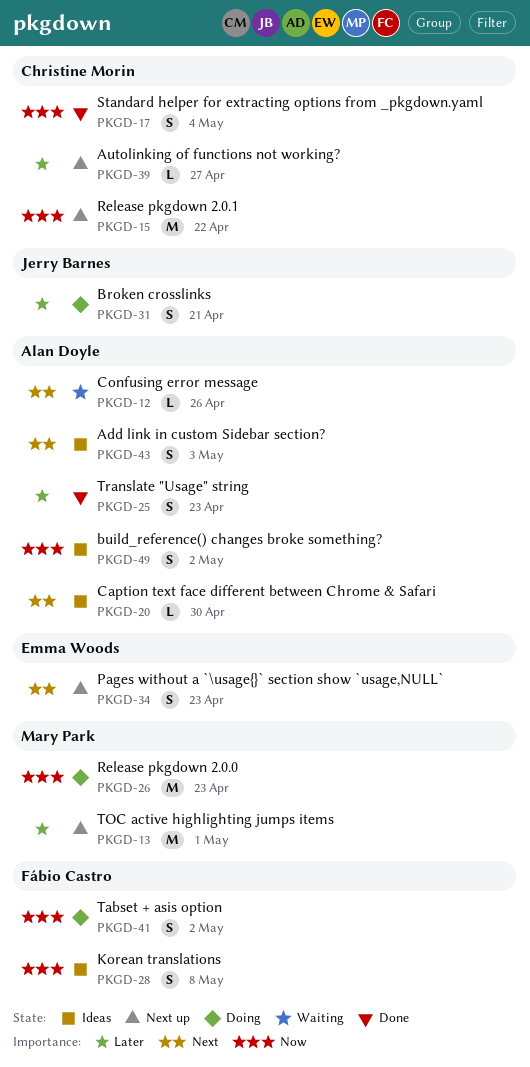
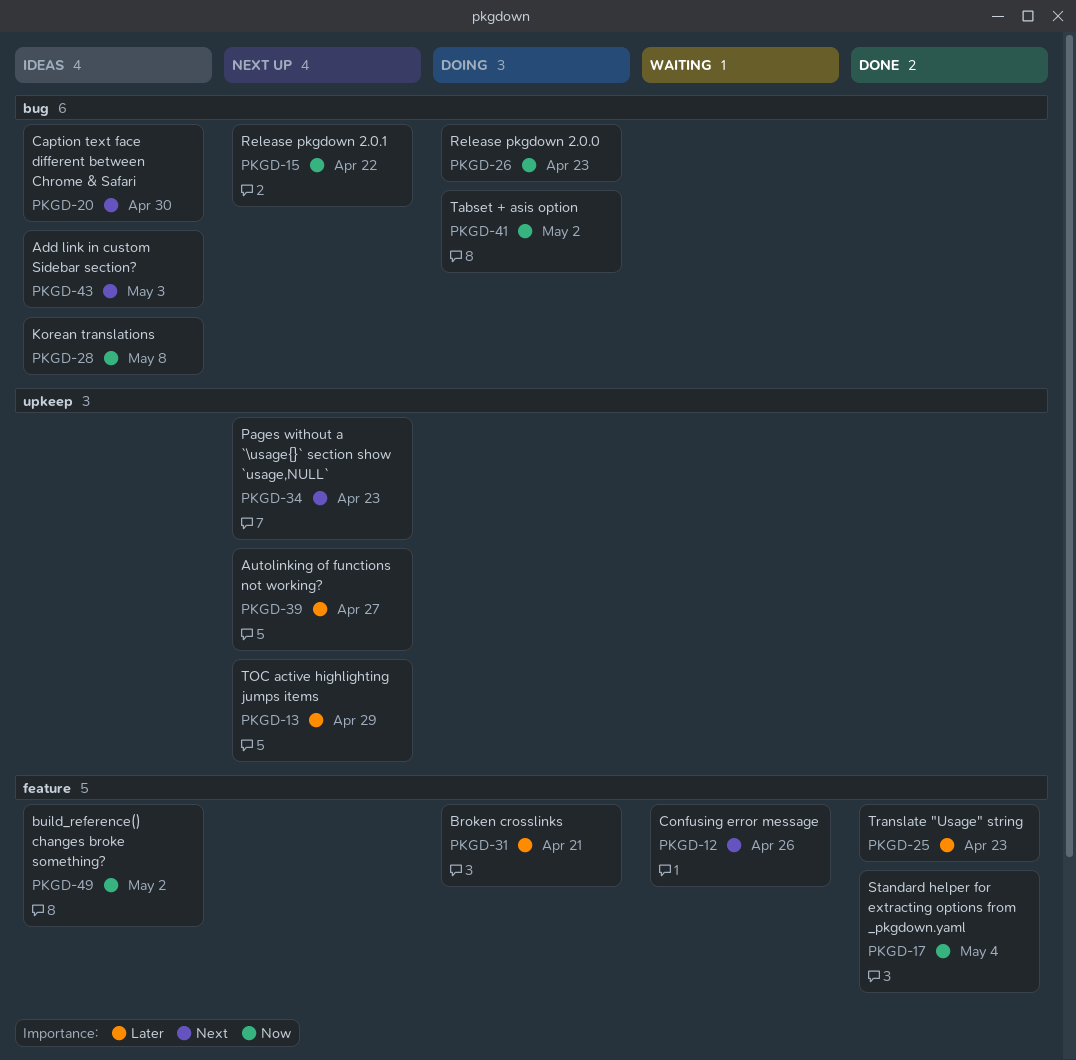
PKGD-13, due: May 1 -> Apr 29

